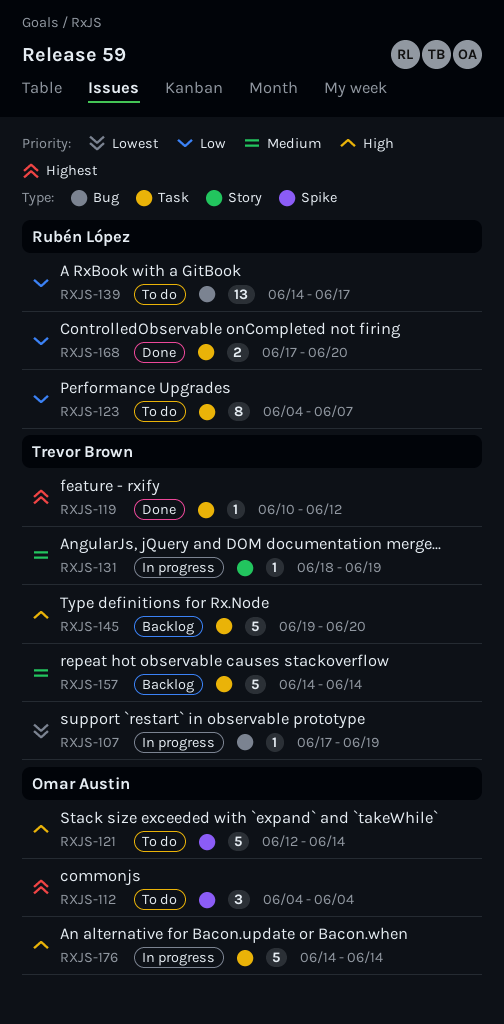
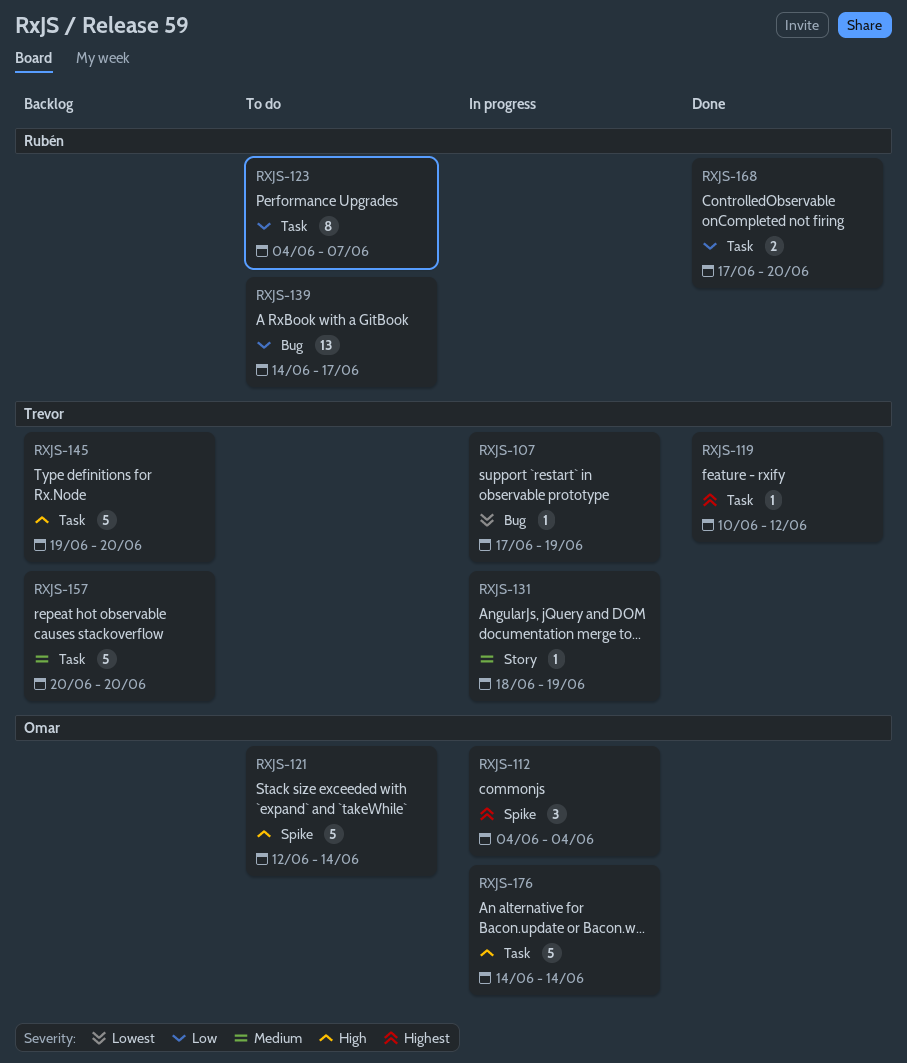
RXJS-112, status: To do -> In progress
RXJS-157, start: Jun 14 -> Jun 20
RXJS-157, due: Jun 14 -> Jun 20

